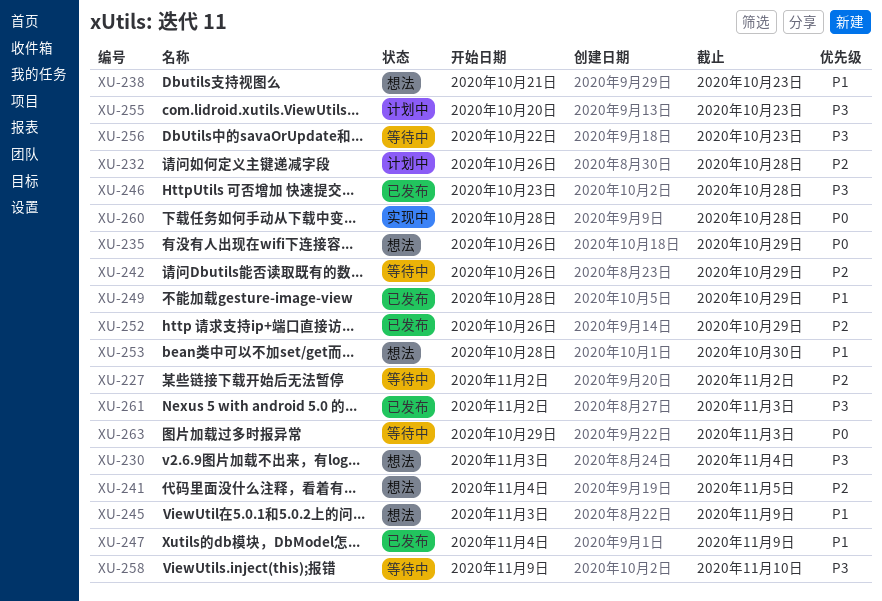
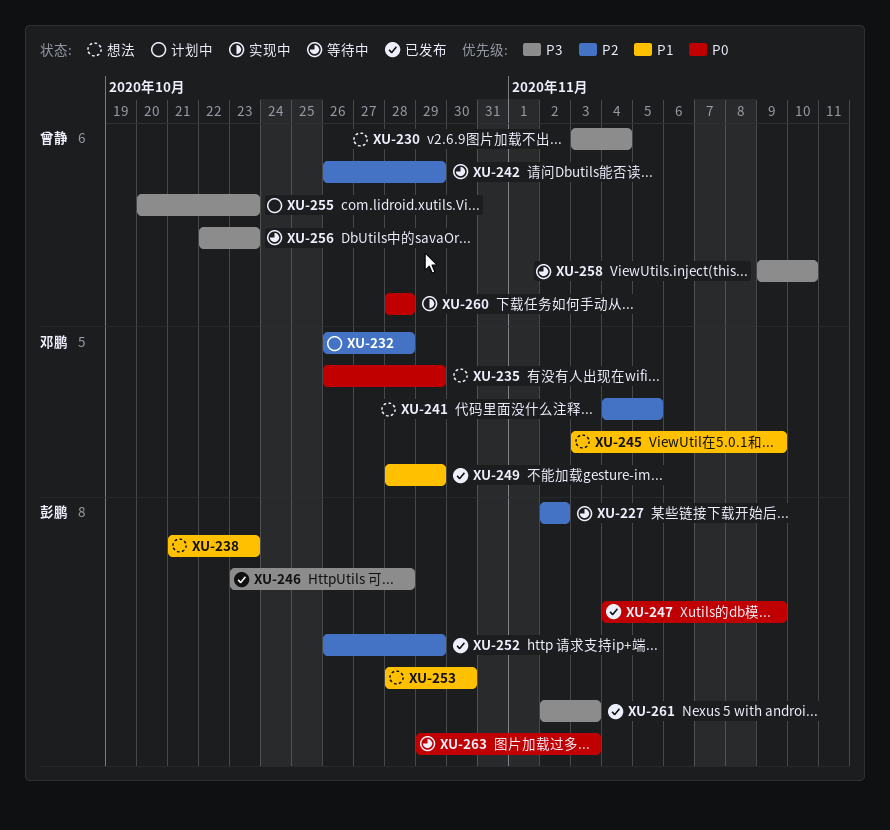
XU-247, priority: P1 -> P0

